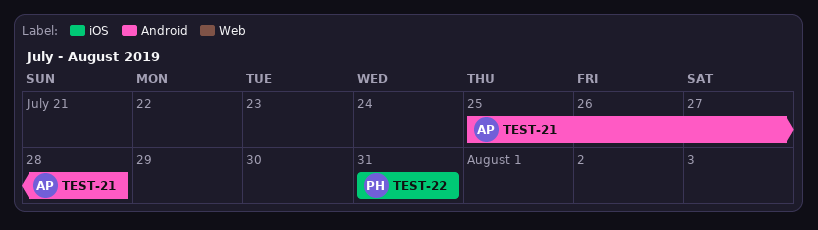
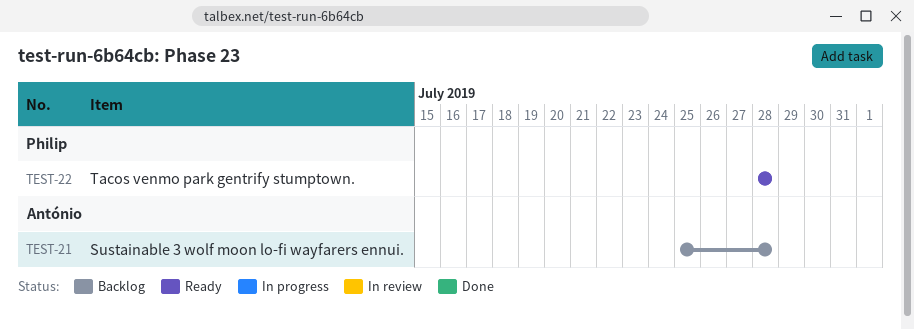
TEST-22, start: Jul 31 -> Jul 28
TEST-22, due: Jul 31 -> Jul 28

